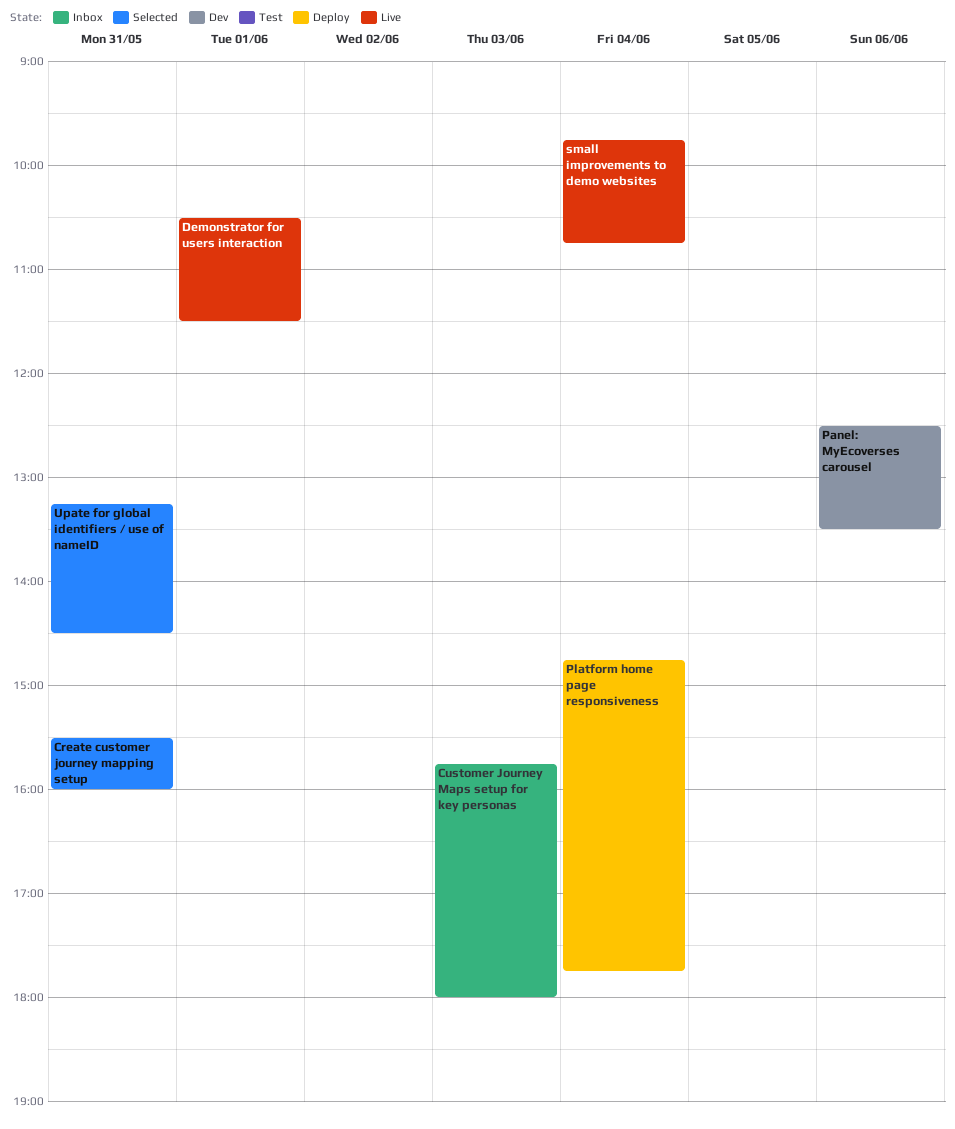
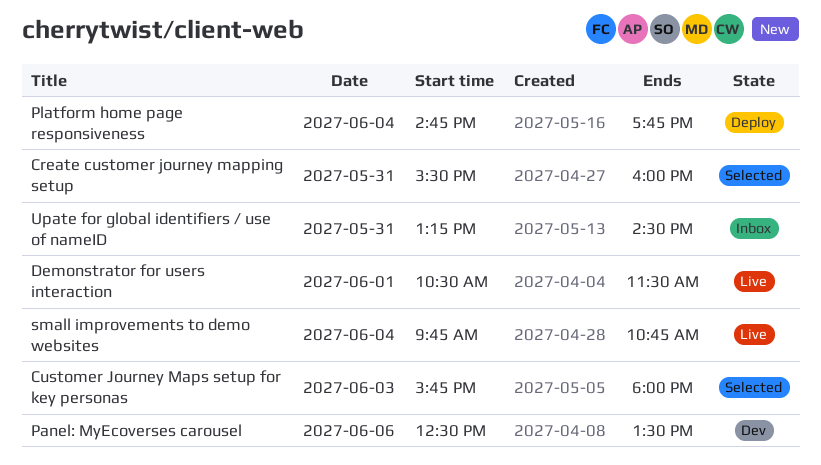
Customer Journey Maps setup for key personas, status: Inbox -> Selected
Upate for global identifiers / use of nameID, status: Selected -> Inbox

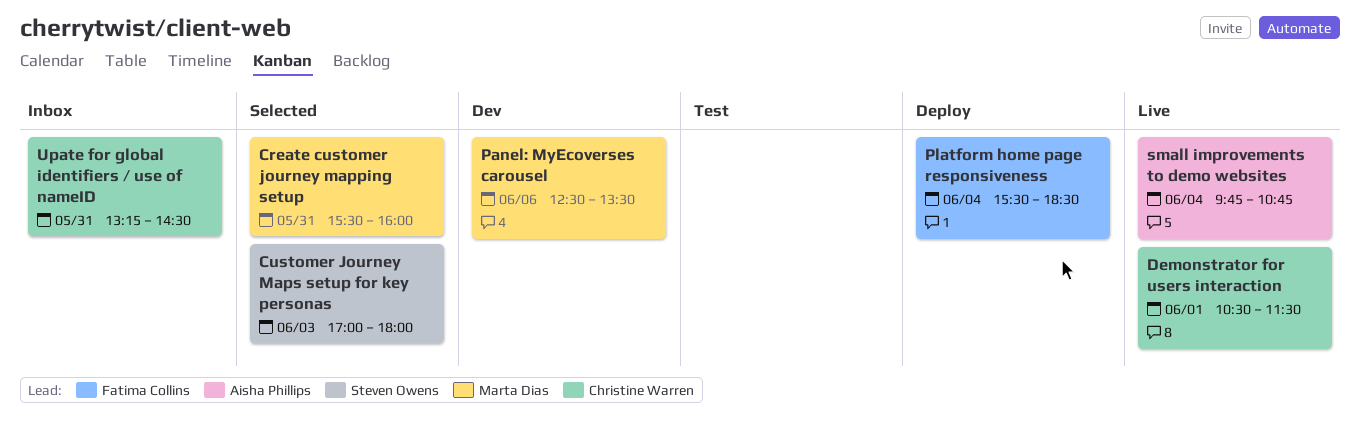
Customer Journey Maps setup for key personas, begins: 15:45 -> 17:00
Platform home page responsiveness, begins: 14:45 -> 15:30
Platform home page responsiveness, ends: 17:45 -> 18:30

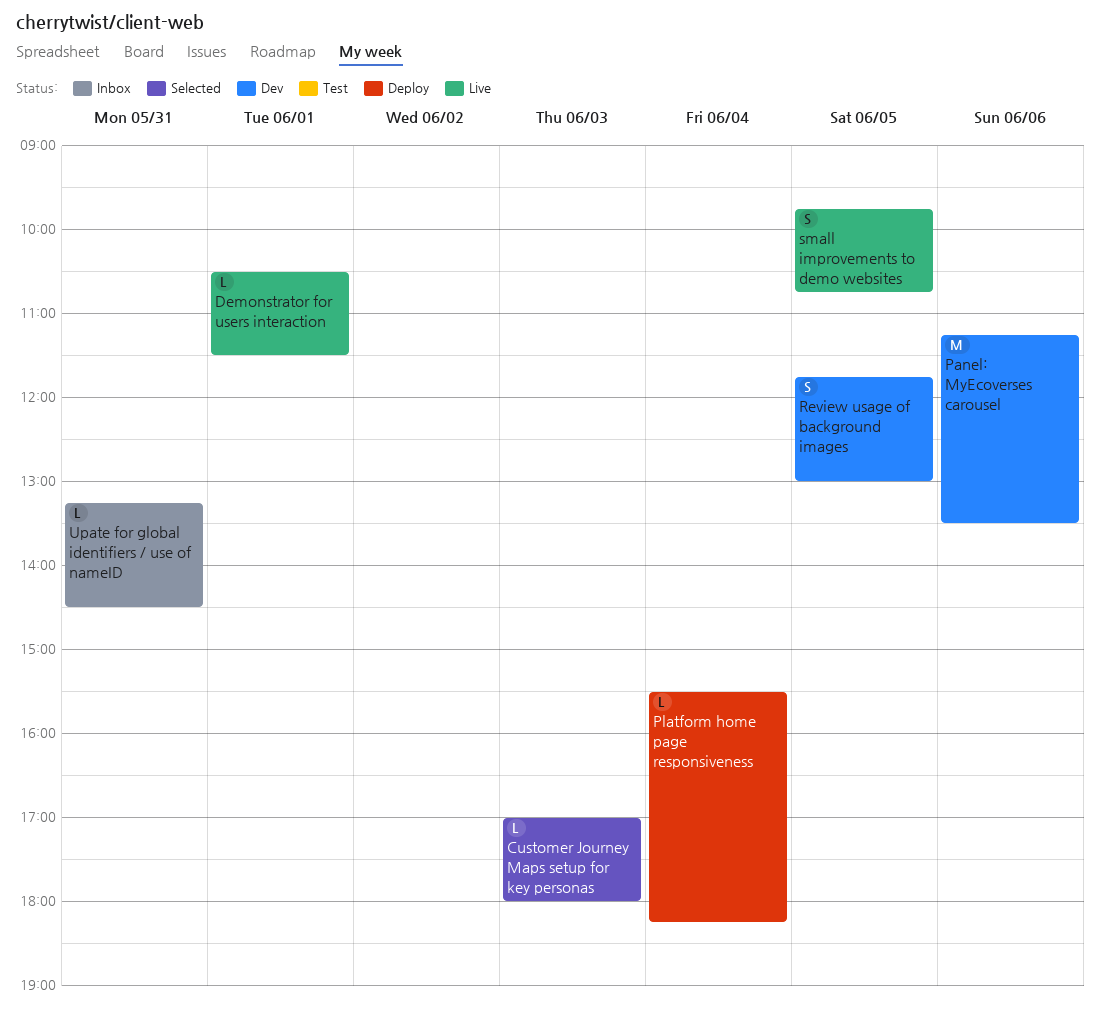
Create customer journey mapping setup: present -> none
Panel: MyEcoverses carousel, begins: 12:30 -> 11:15
Platform home page responsiveness, ends: 18:30 -> 18:15
Review usage of background images: none -> present
small improvements to demo websites, day: Jun 4 -> Jun 5

